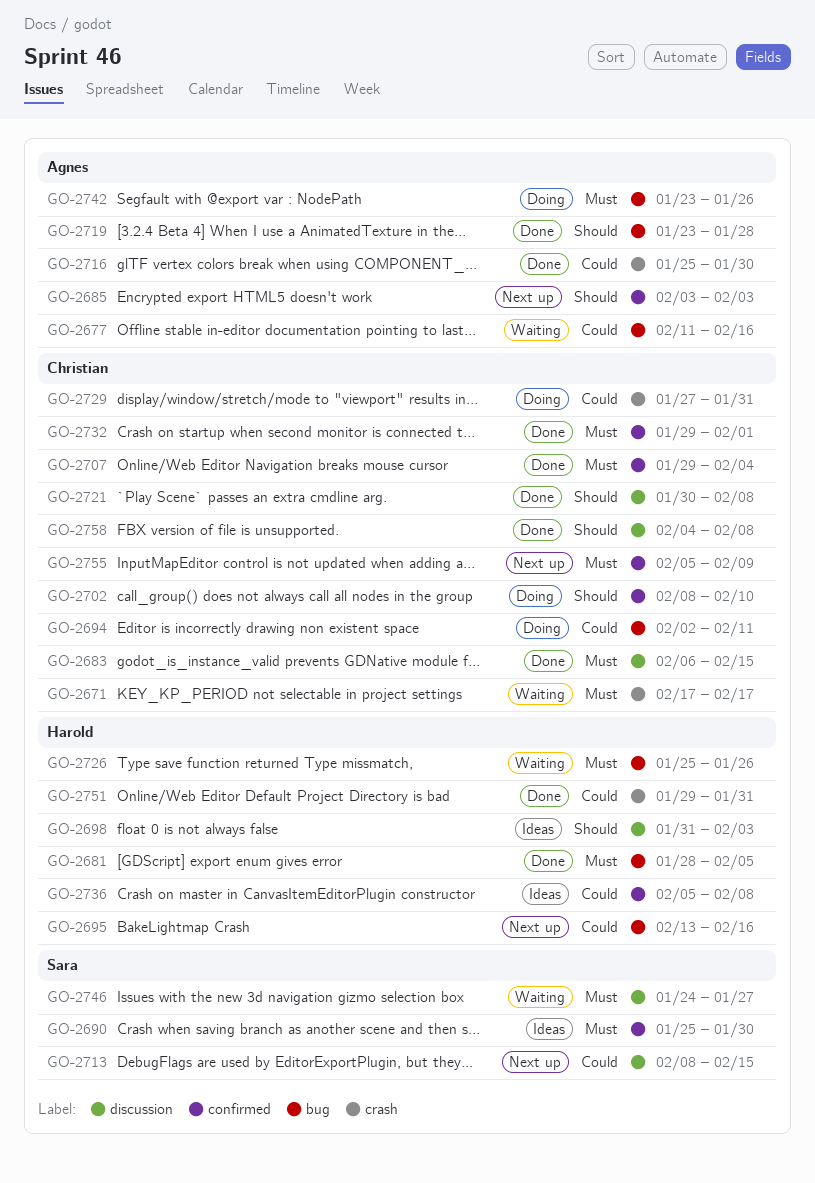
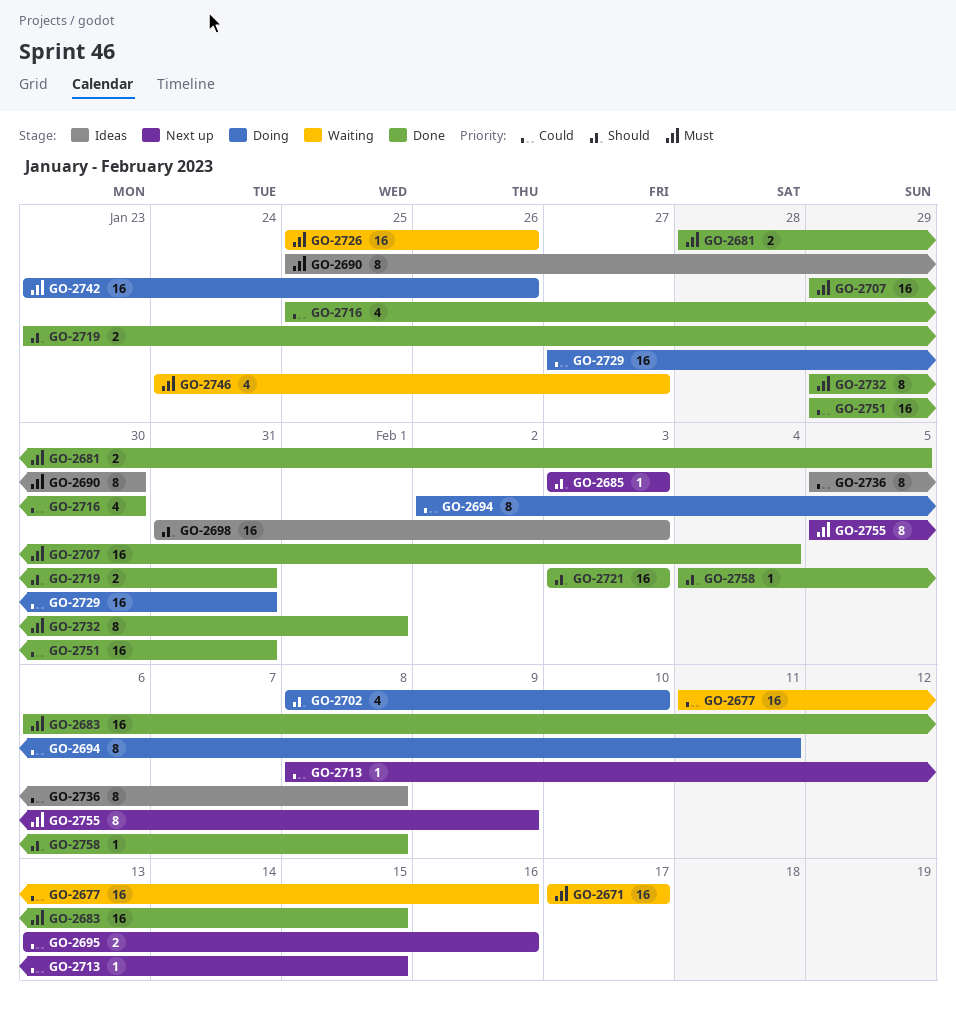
GO-2719, due: Jan 28 -> Jan 31
GO-2721, start: Jan 30 -> Feb 3
GO-2721, due: Feb 8 -> Feb 3

